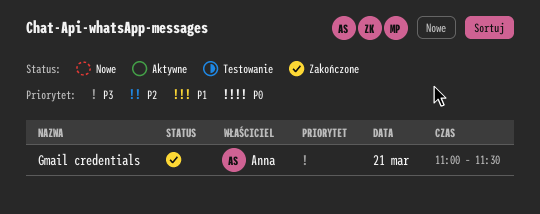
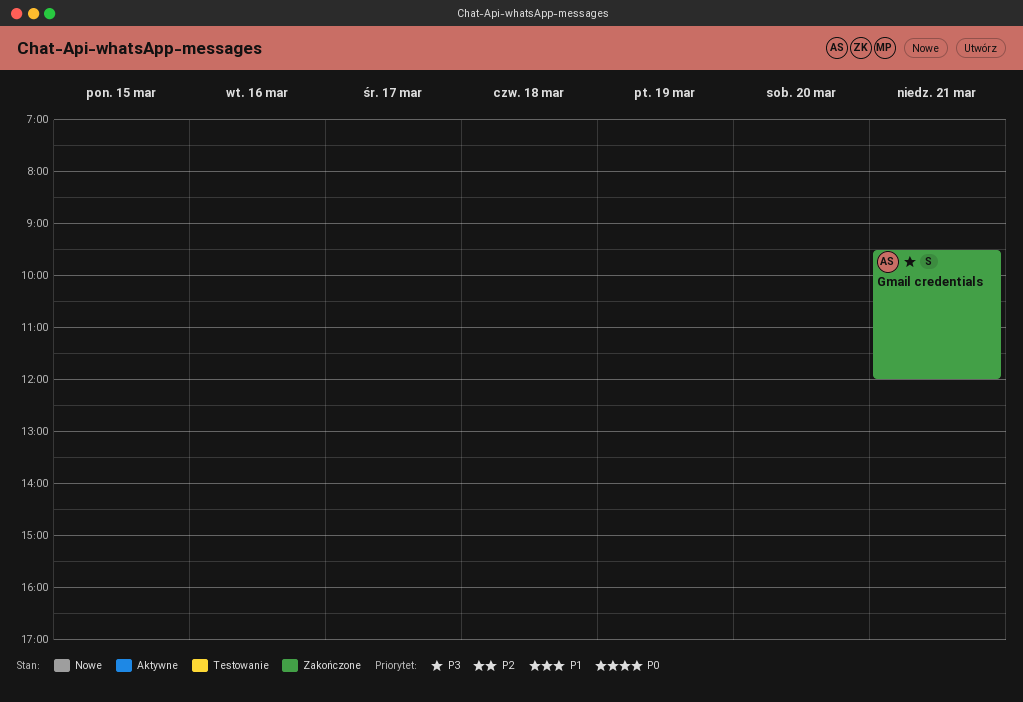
Gmail credentials, begins: 11:00 -> 09:30
Gmail credentials, ends: 11:30 -> 12:00

